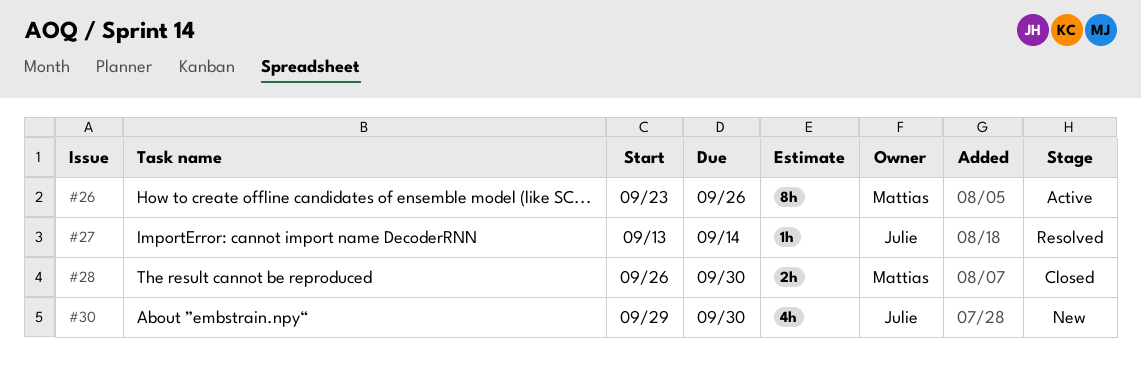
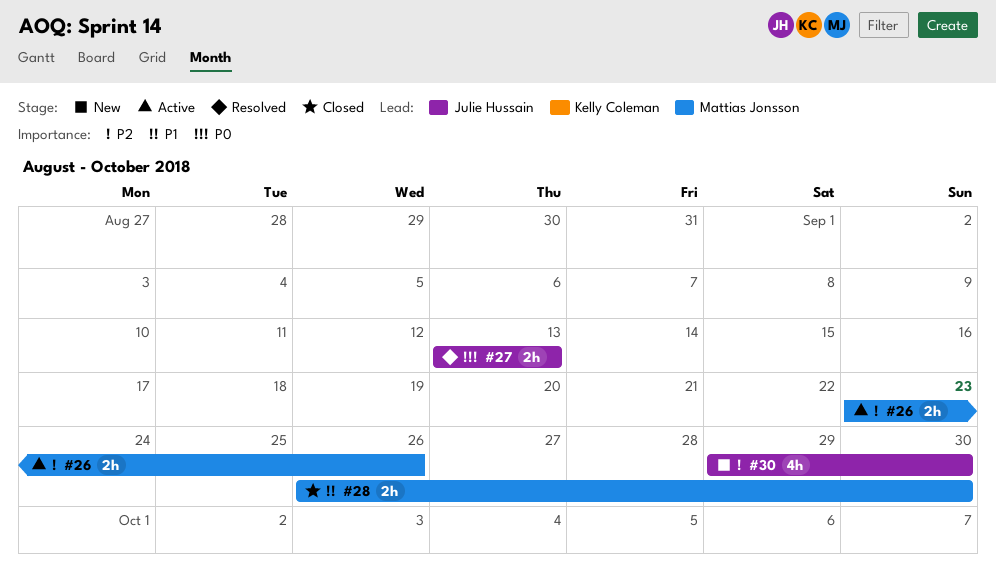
#26, estimate: 8h -> 2h
#27, estimate: 1h -> 2h
#27, due: Sep 14 -> Sep 13

